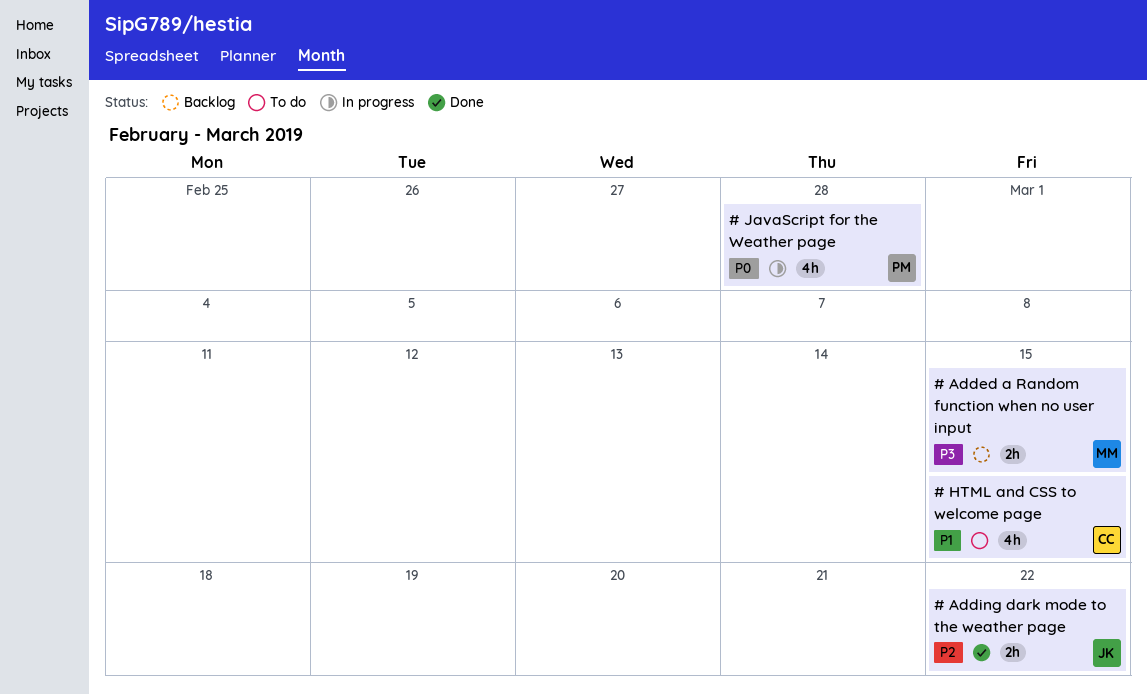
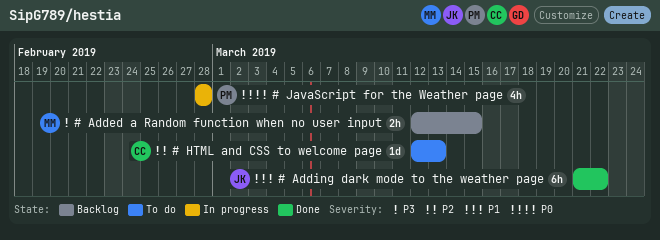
# Adding dark mode to the weather page, priority: P2 -> P1
# Adding dark mode to the weather page, estimate: 2h -> 6h
# HTML and CSS to welcome page, priority: P1 -> P2
# HTML and CSS to welcome page, estimate: 4h -> 1d
# HTML and CSS to welcome page, due: Mar 15 -> Mar 13

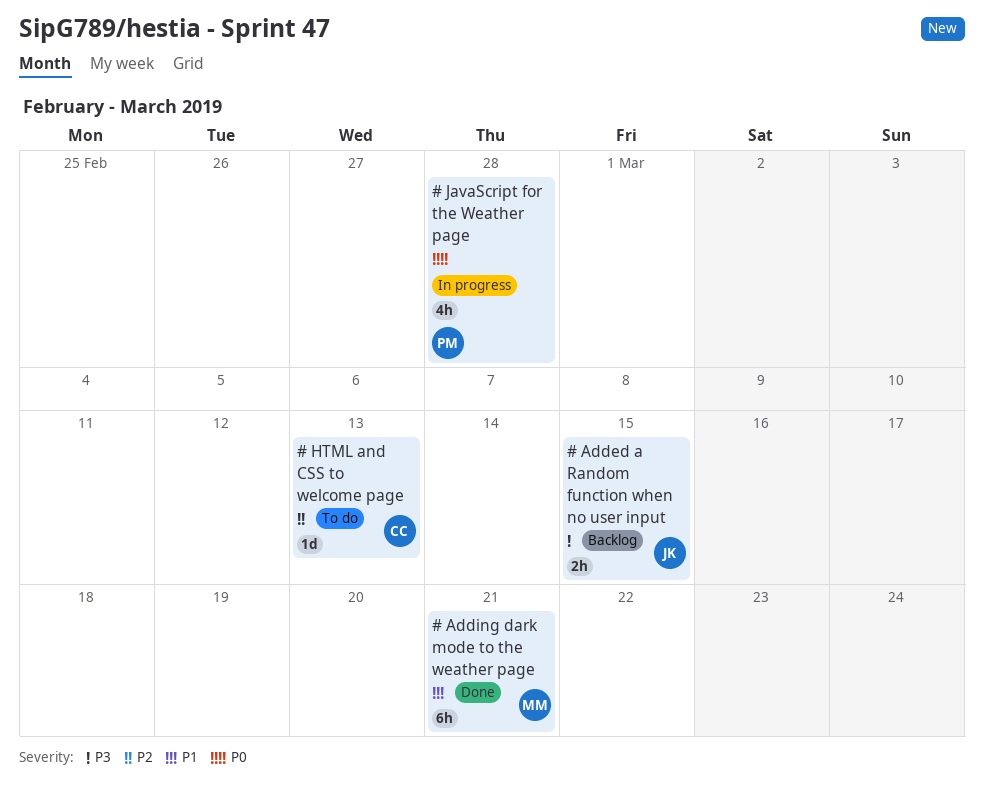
# Added a Random function when no user input, owner: MM -> JK
# Adding dark mode to the weather page, owner: JK -> MM
# Adding dark mode to the weather page, due: Mar 22 -> Mar 21

